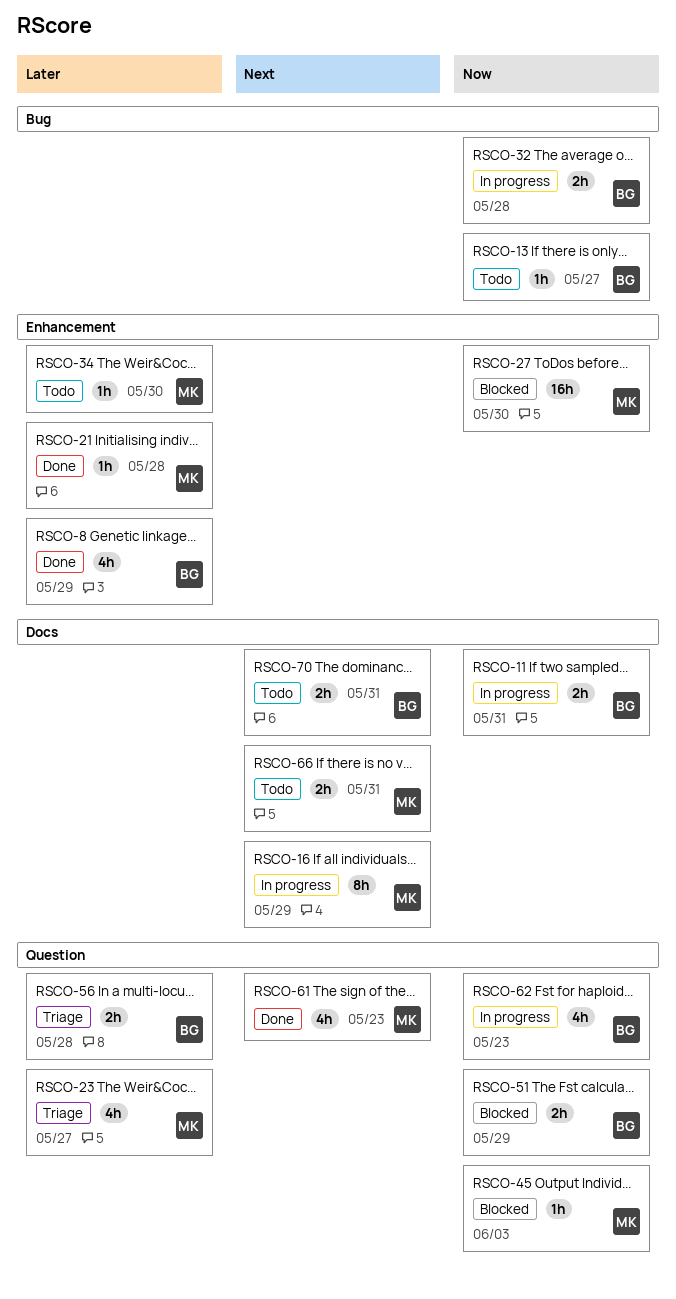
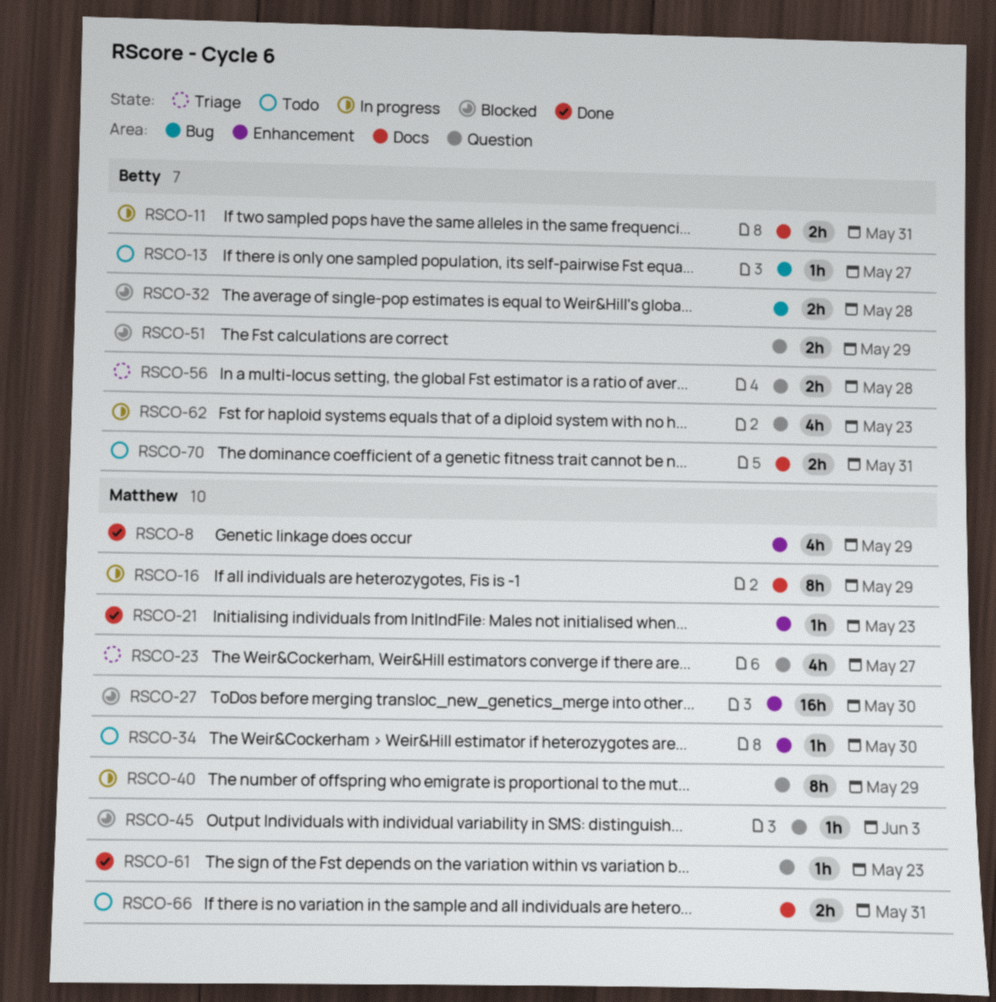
RSCO-8, owner: Betty -> Matthew
RSCO-21, due: May 28 -> May 23
RSCO-32, status: In progress -> Blocked
RSCO-40: none -> present
RSCO-61, estimate: 4h -> 1h

